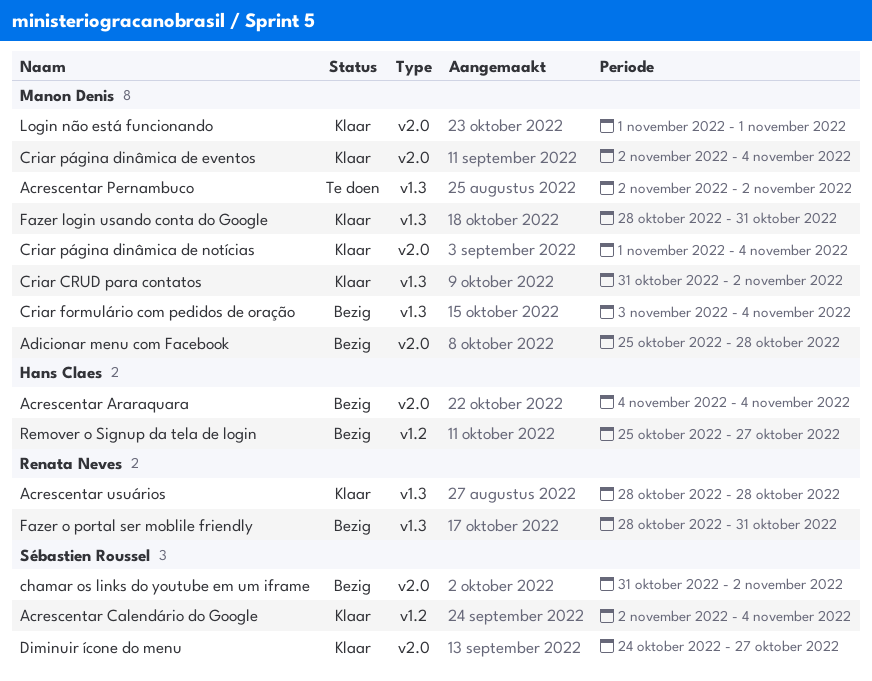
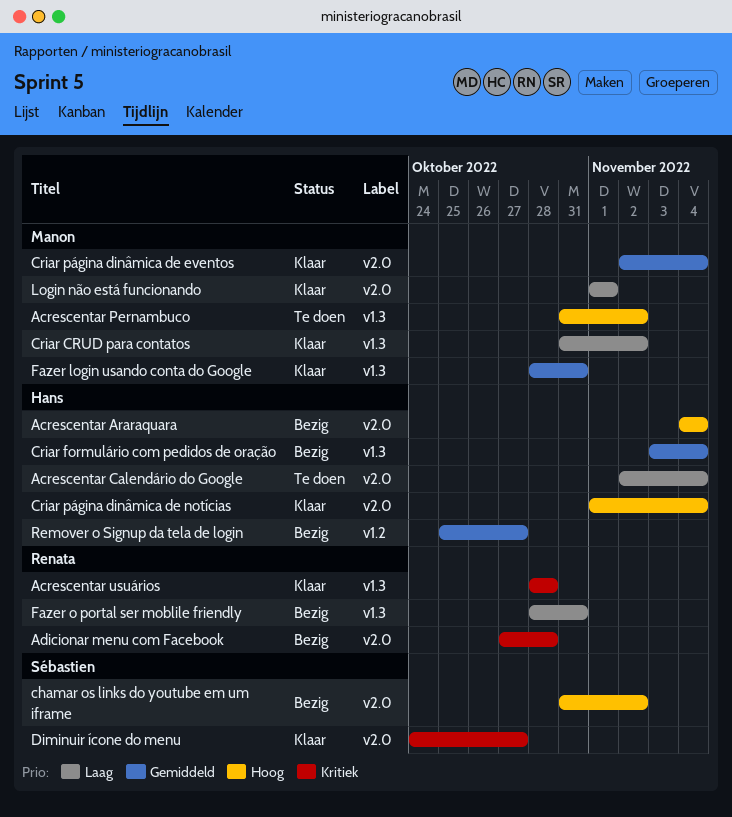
Acrescentar Calendário do Google, status: Klaar -> Te doen
Acrescentar Calendário do Google, owner: Sébastien Roussel -> Hans Claes
Acrescentar Calendário do Google, label: v1.2 -> v2.0
Acrescentar Pernambuco, start: Nov 2 -> Oct 31
Adicionar menu com Facebook, owner: Manon Denis -> Renata Neves
Adicionar menu com Facebook, start: Oct 25 -> Oct 27
Criar formulário com pedidos de oração, owner: Manon Denis -> Hans Claes
Criar página dinâmica de notícias, owner: Manon Denis -> Hans Claes

